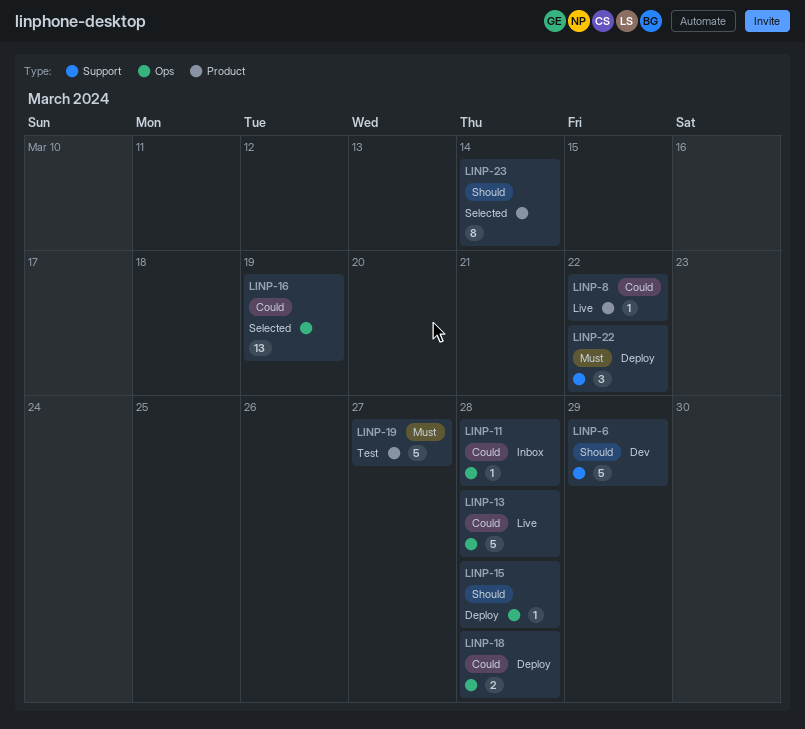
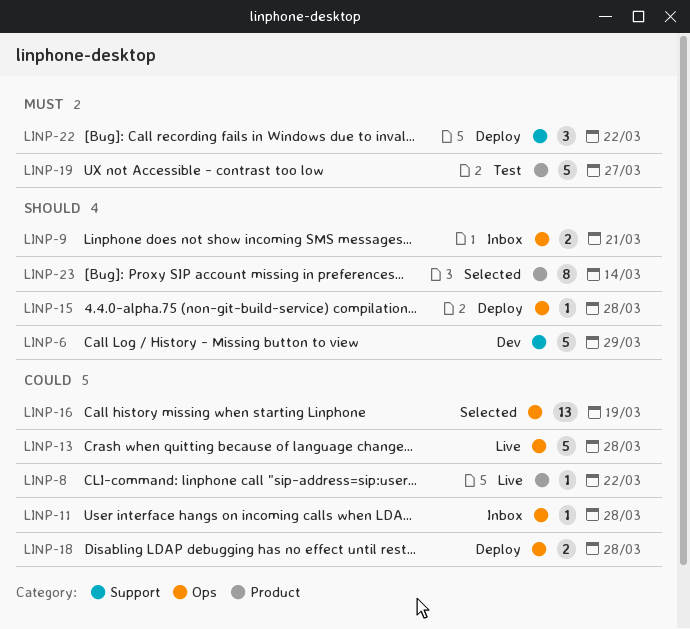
LINP-9: none -> present

